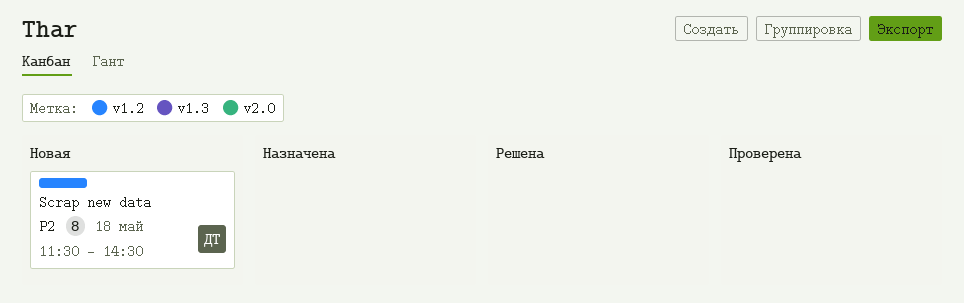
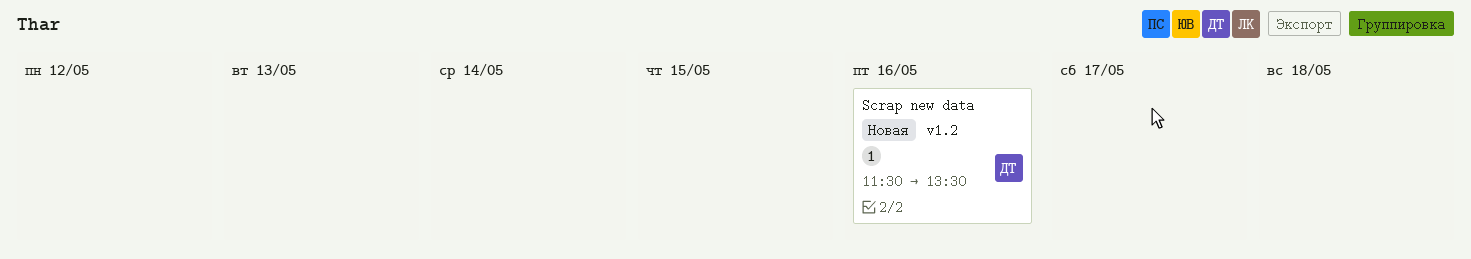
Scrap new data, estimate: 8 -> 1
Scrap new data, day: May 18 -> May 16
Scrap new data, ends: 14:30 -> 13:30

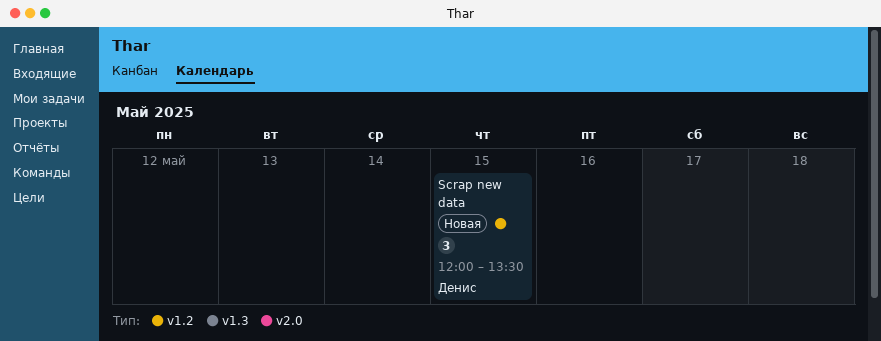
Scrap new data, estimate: 1 -> 3
Scrap new data, day: May 16 -> May 15
Scrap new data, begins: 11:30 -> 12:00

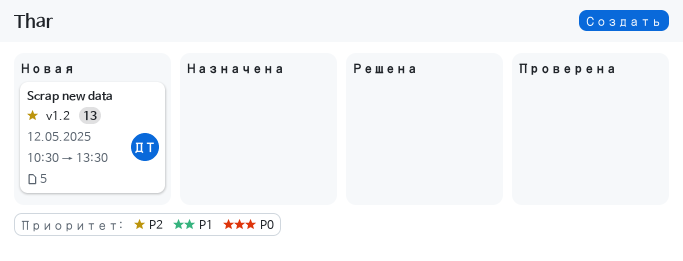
Scrap new data, estimate: 3 -> 13
Scrap new data, day: May 15 -> May 12
Scrap new data, begins: 12:00 -> 10:30

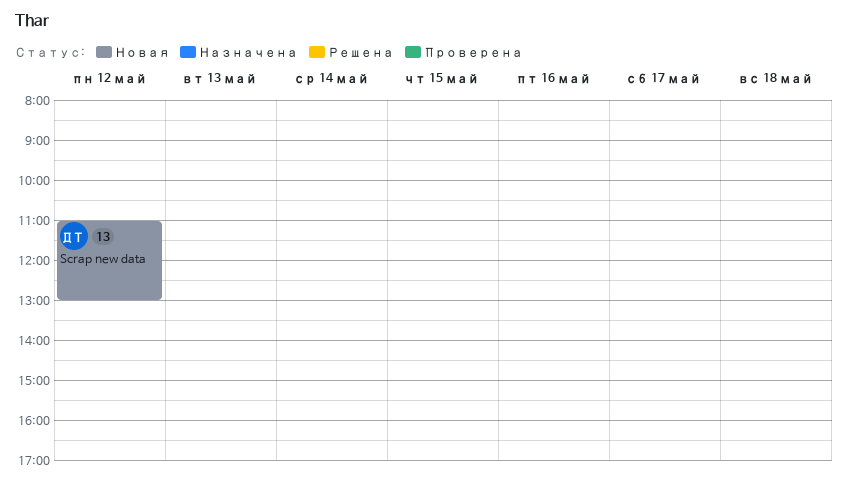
Scrap new data, begins: 10:30 -> 11:00
Scrap new data, ends: 13:30 -> 13:00

